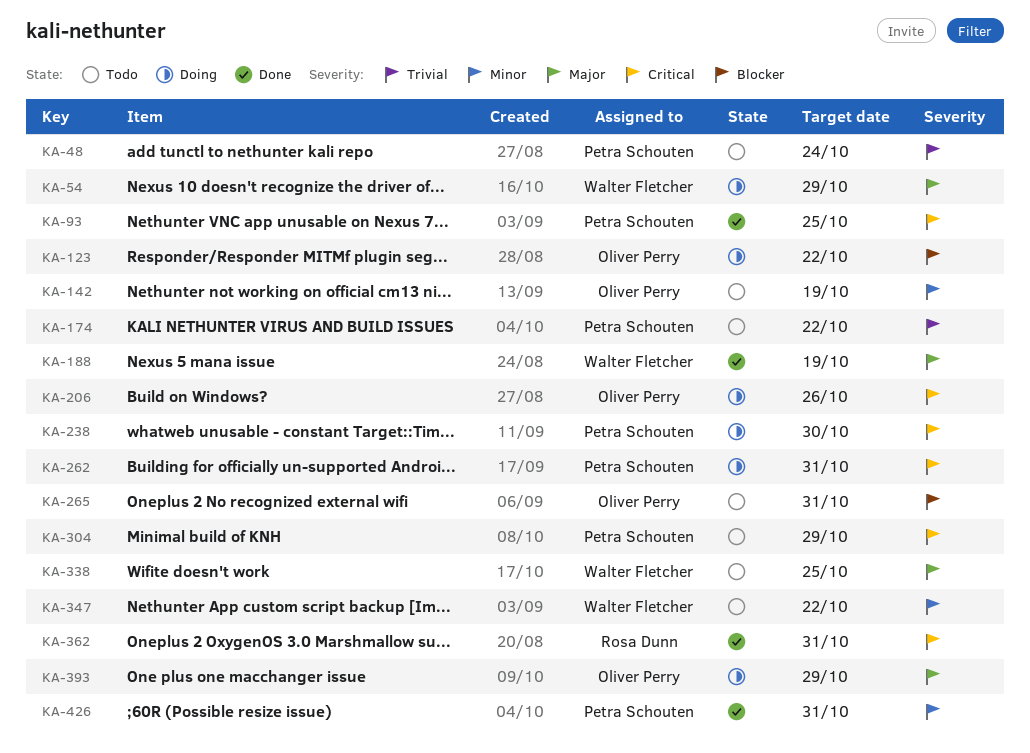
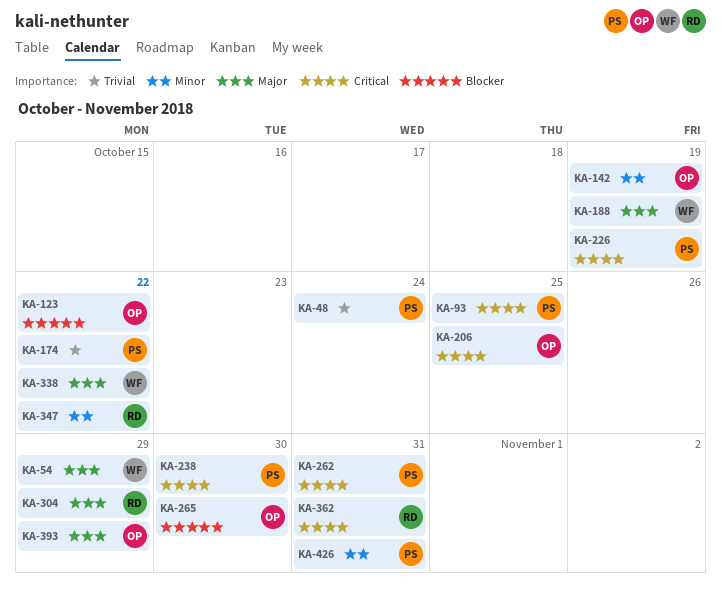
KA-206, due: Oct 26 -> Oct 25
KA-226: none -> present
KA-265, due: Oct 31 -> Oct 30
KA-304, owner: Petra Schouten -> Rosa Dunn
KA-304, priority: Critical -> Major
KA-338, due: Oct 25 -> Oct 22
KA-347, owner: Walter Fletcher -> Rosa Dunn

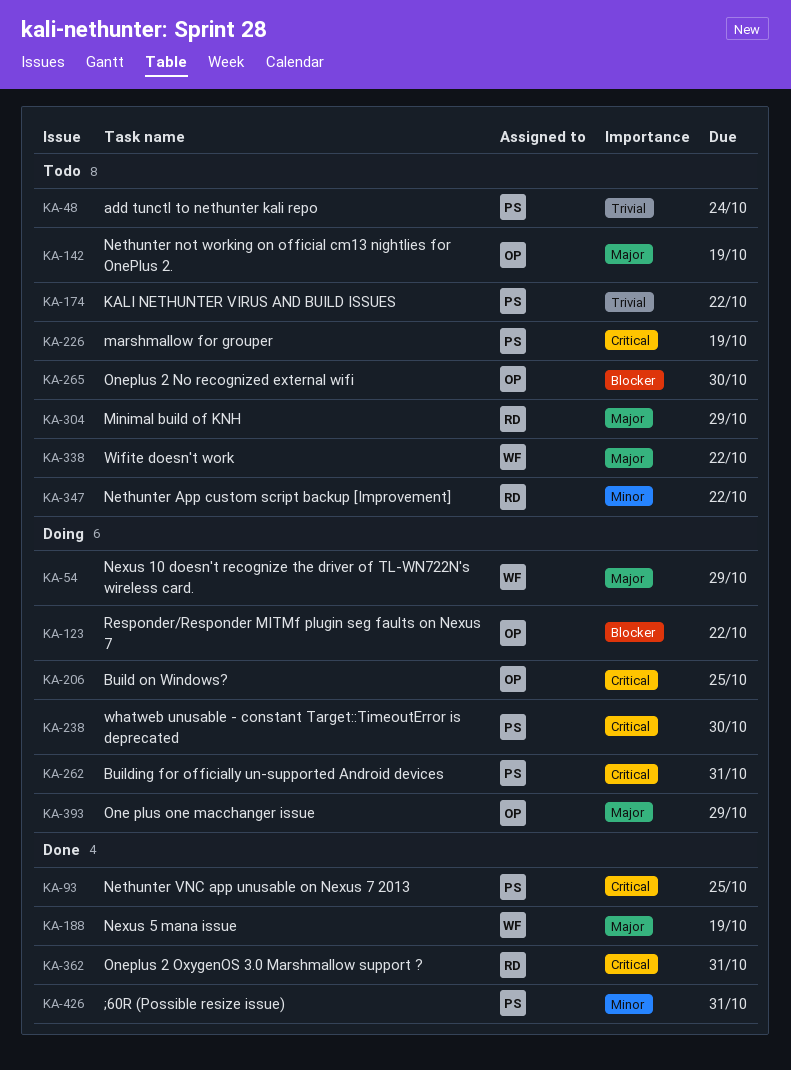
KA-142, priority: Minor -> Major

